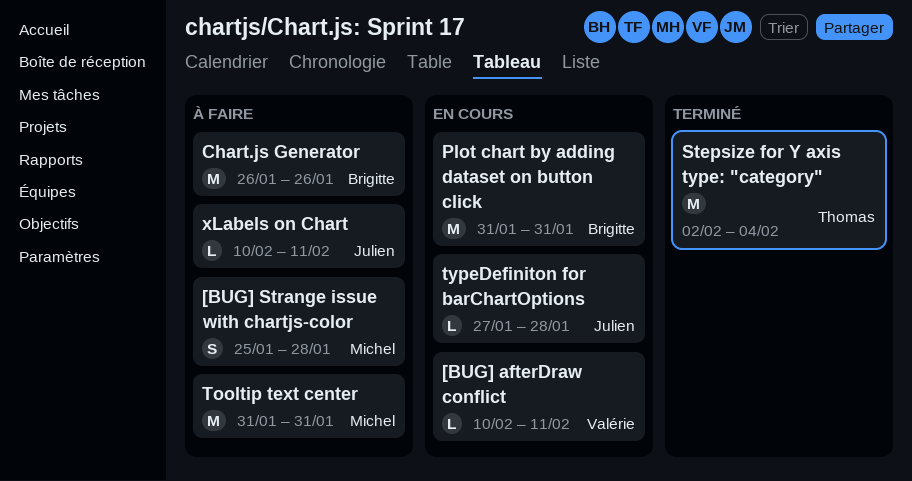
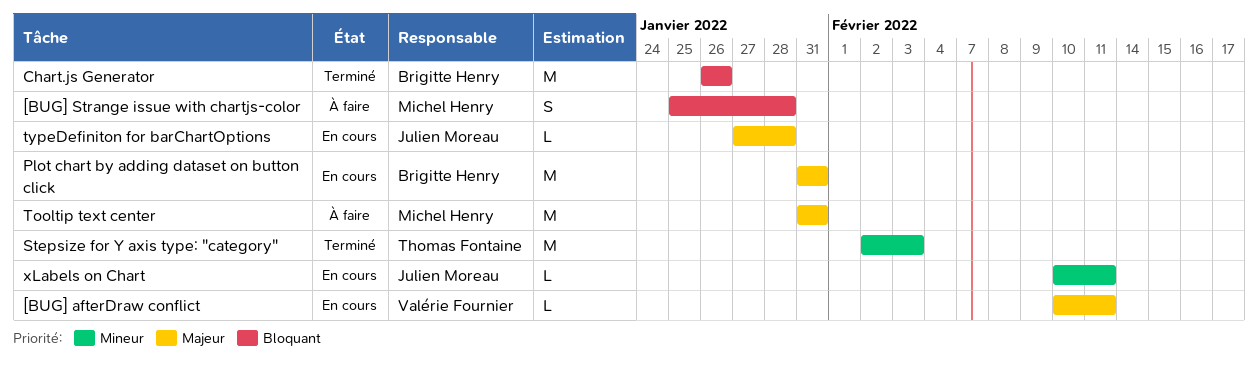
Chart.js Generator, status: À faire -> Terminé
Stepsize for Y axis type: "category", due: Feb 4 -> Feb 3
xLabels on Chart, status: À faire -> En cours

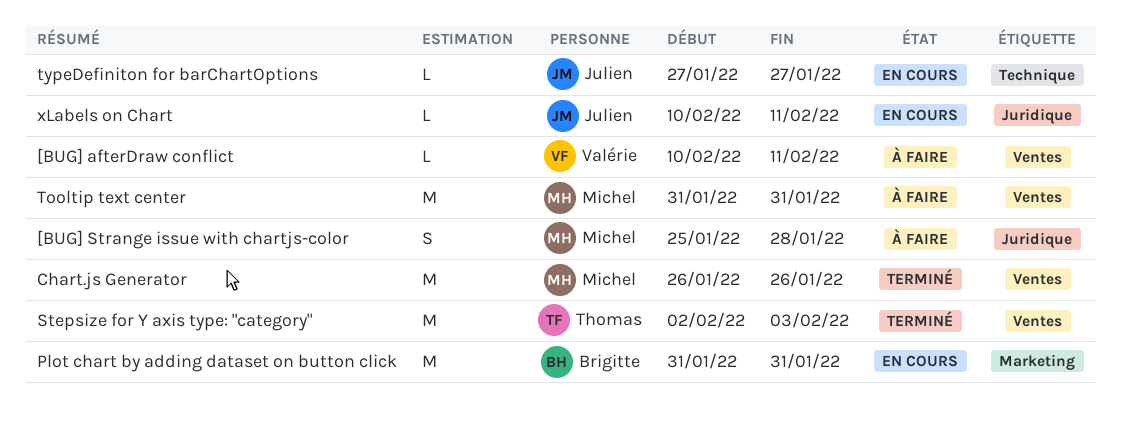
[BUG] afterDraw conflict, status: En cours -> À faire
Chart.js Generator, owner: Brigitte Henry -> Michel Henry
typeDefiniton for barChartOptions, due: Jan 28 -> Jan 27

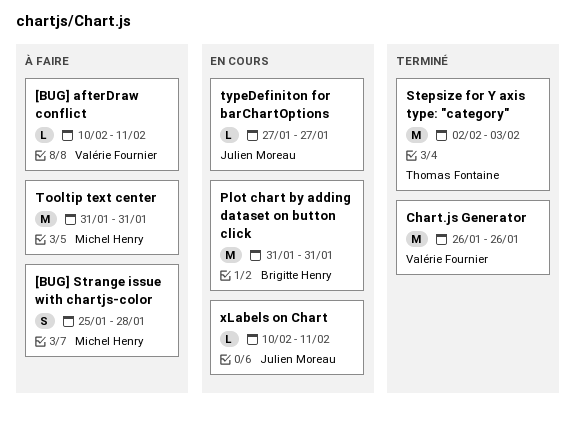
Chart.js Generator, owner: Michel Henry -> Valérie Fournier

